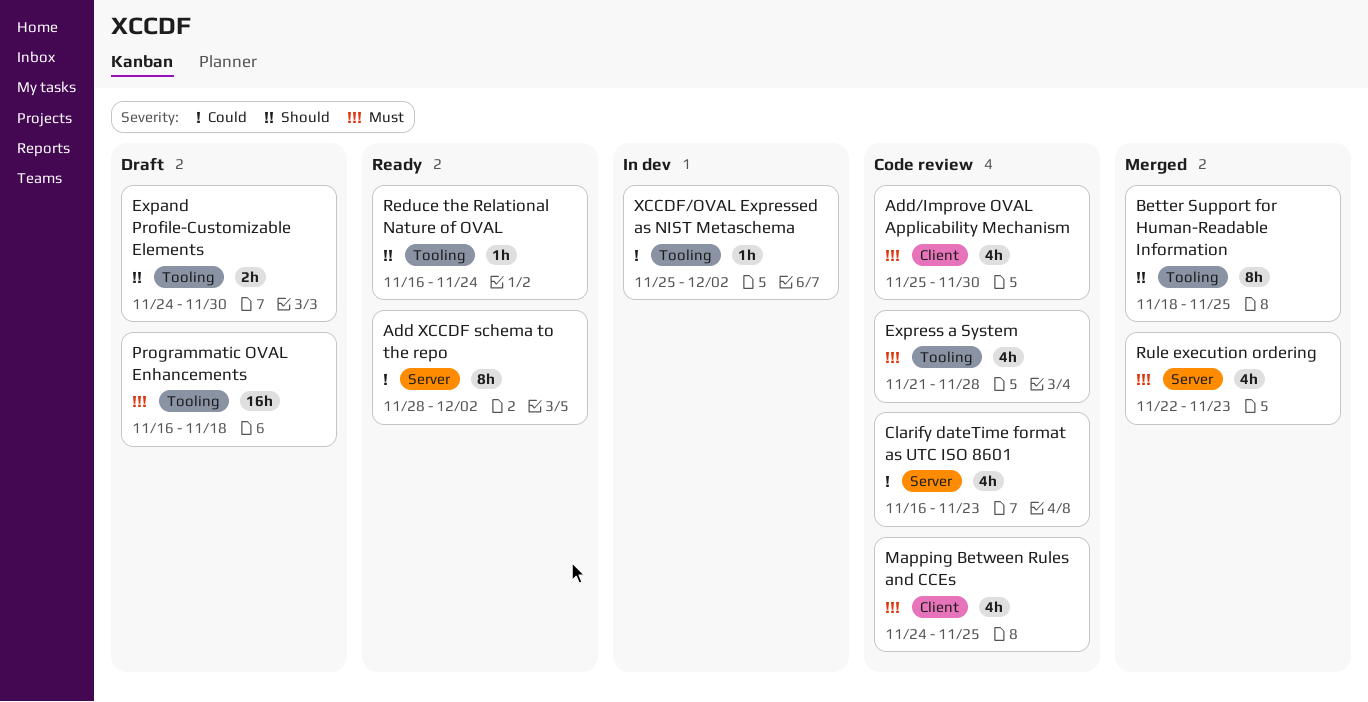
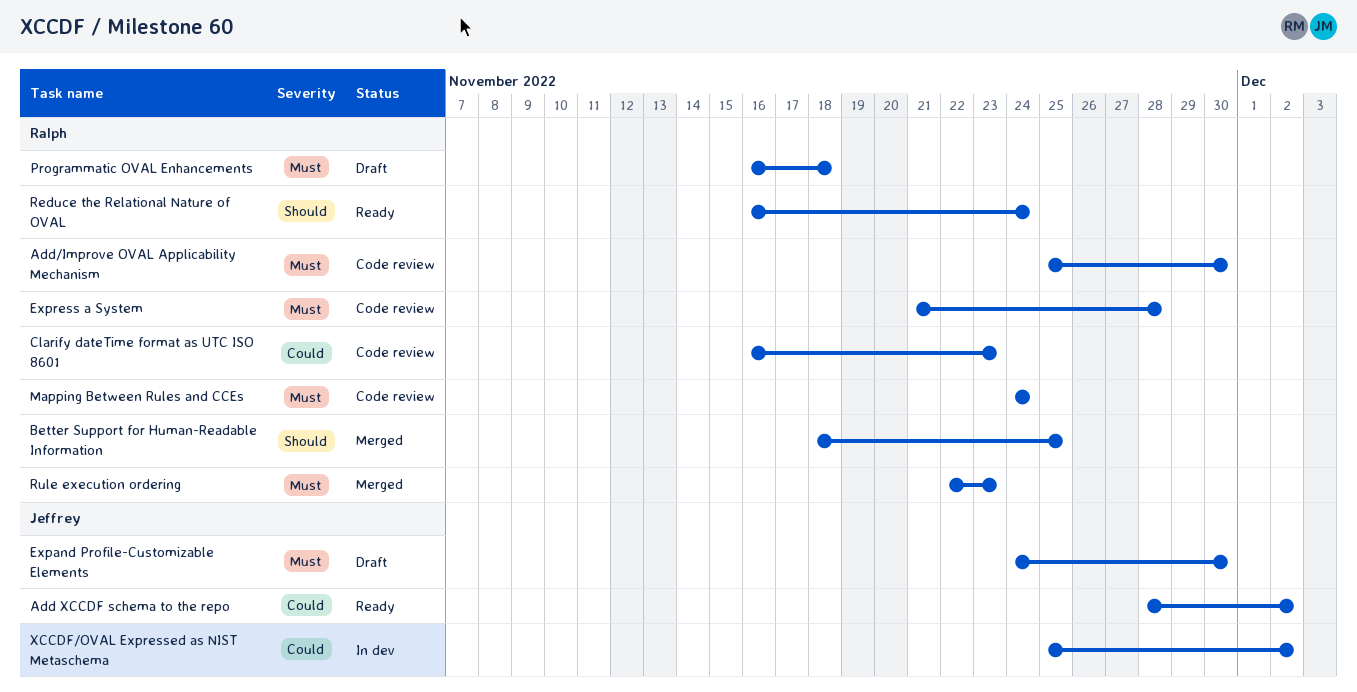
Expand Profile-Customizable Elements, priority: Should -> Must
Mapping Between Rules and CCEs, due: Nov 25 -> Nov 24

